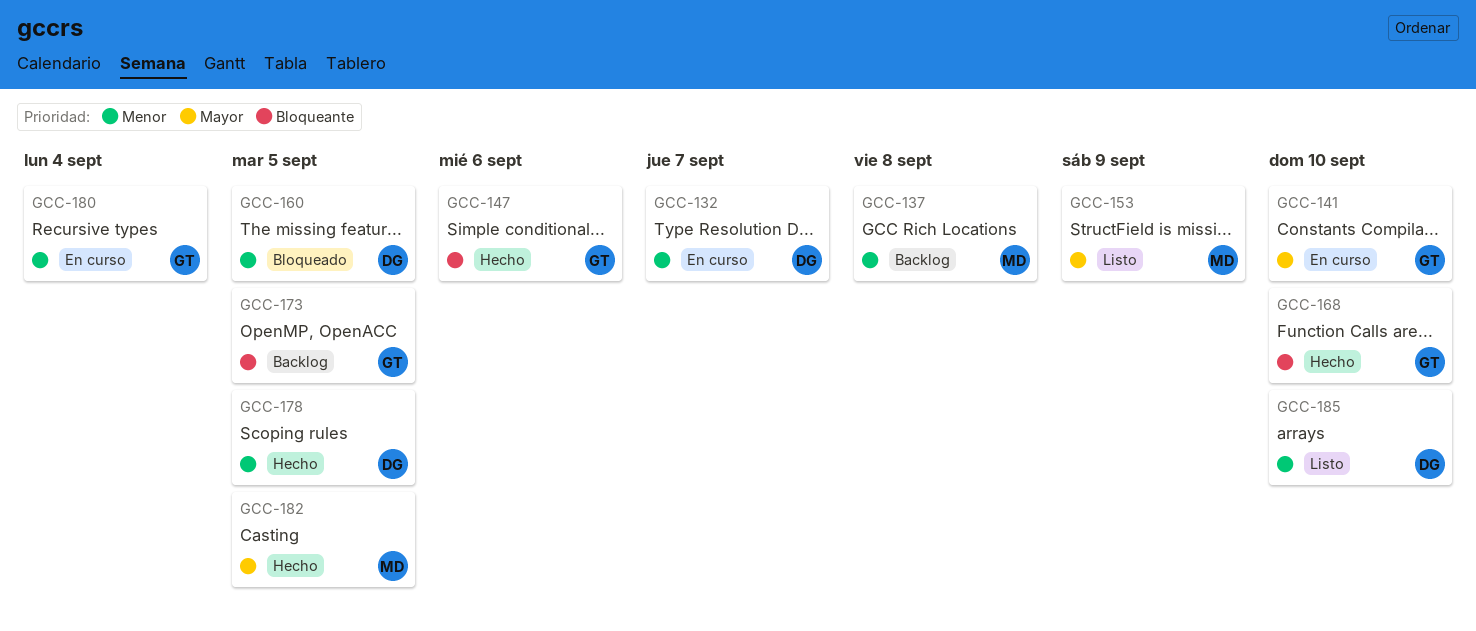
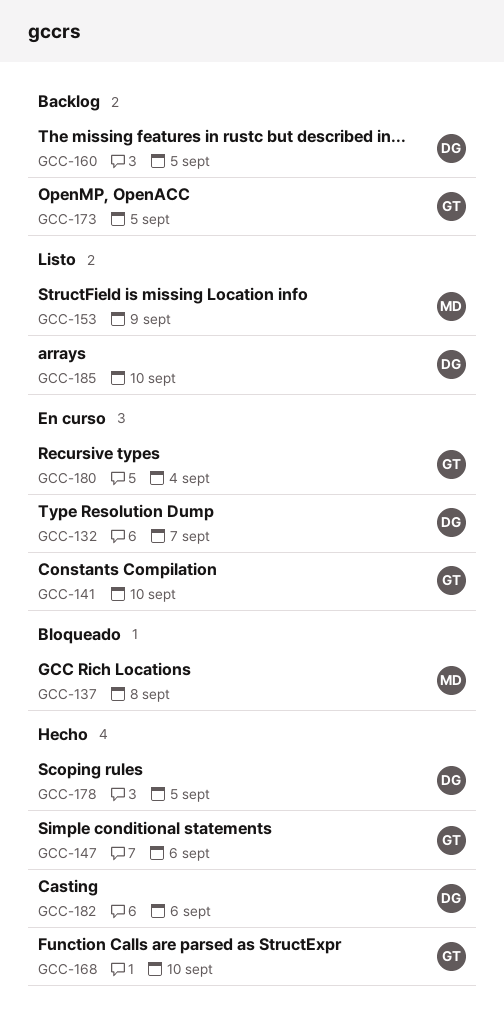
GCC-137, status: Backlog -> Bloqueado
GCC-160, status: Bloqueado -> Backlog
GCC-182, owner: MD -> DG
GCC-182, day: Sep 5 -> Sep 6

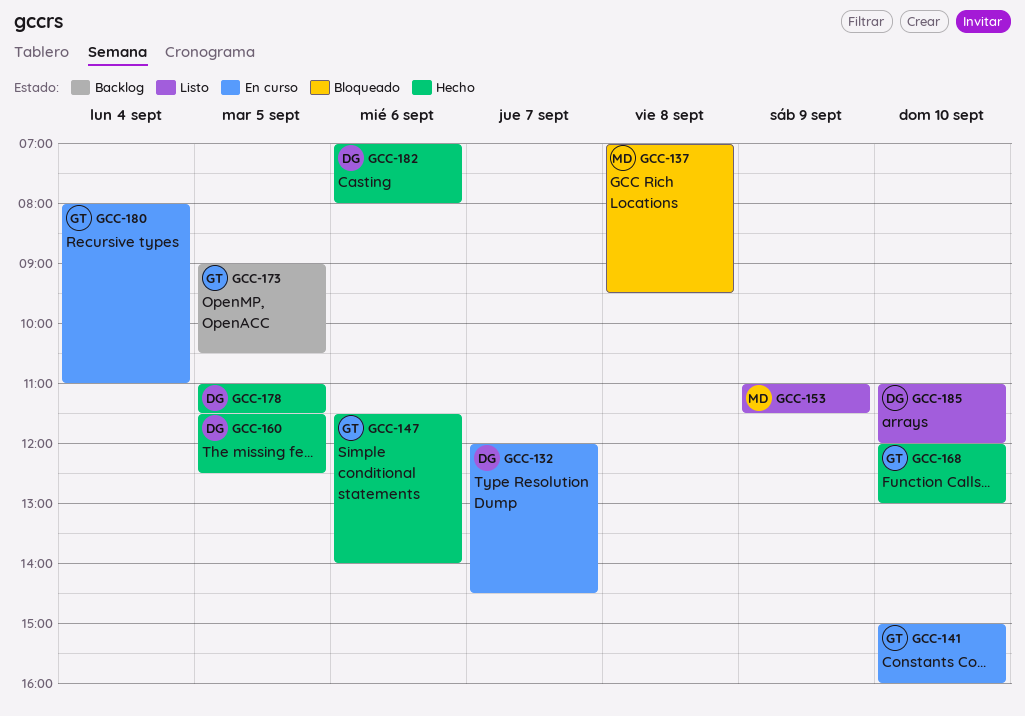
GCC-160, status: Backlog -> Hecho

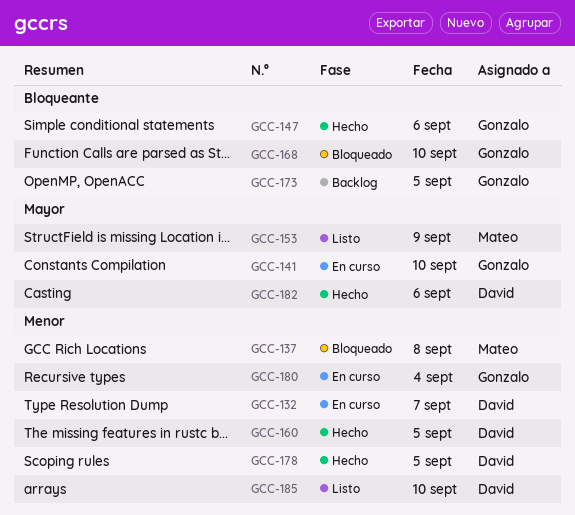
GCC-168, status: Hecho -> Bloqueado

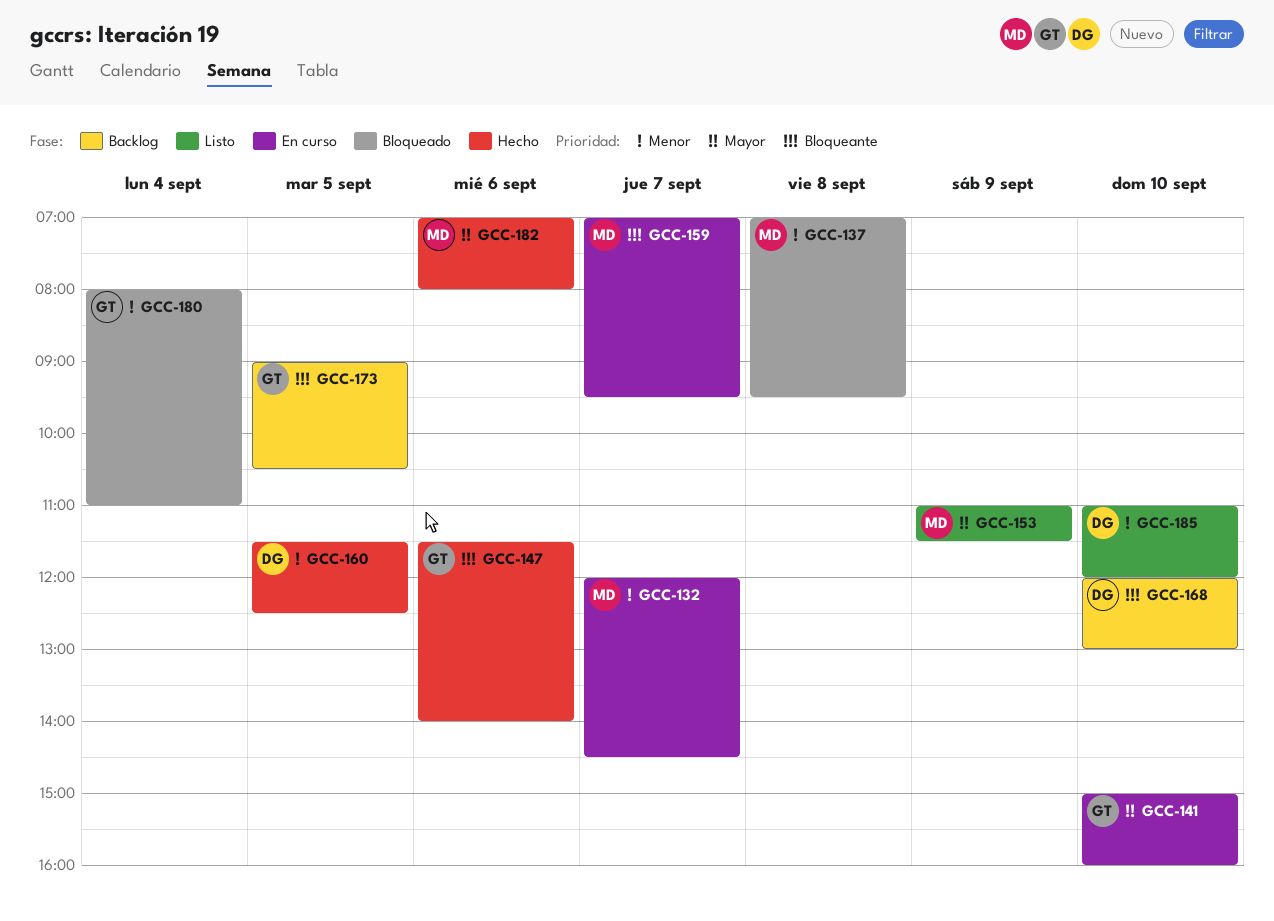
GCC-132, owner: David -> Mateo
GCC-159: none -> present
GCC-168, status: Bloqueado -> Backlog
GCC-168, owner: Gonzalo -> David
GCC-178: present -> none
GCC-180, status: En curso -> Bloqueado
GCC-182, owner: David -> Mateo

